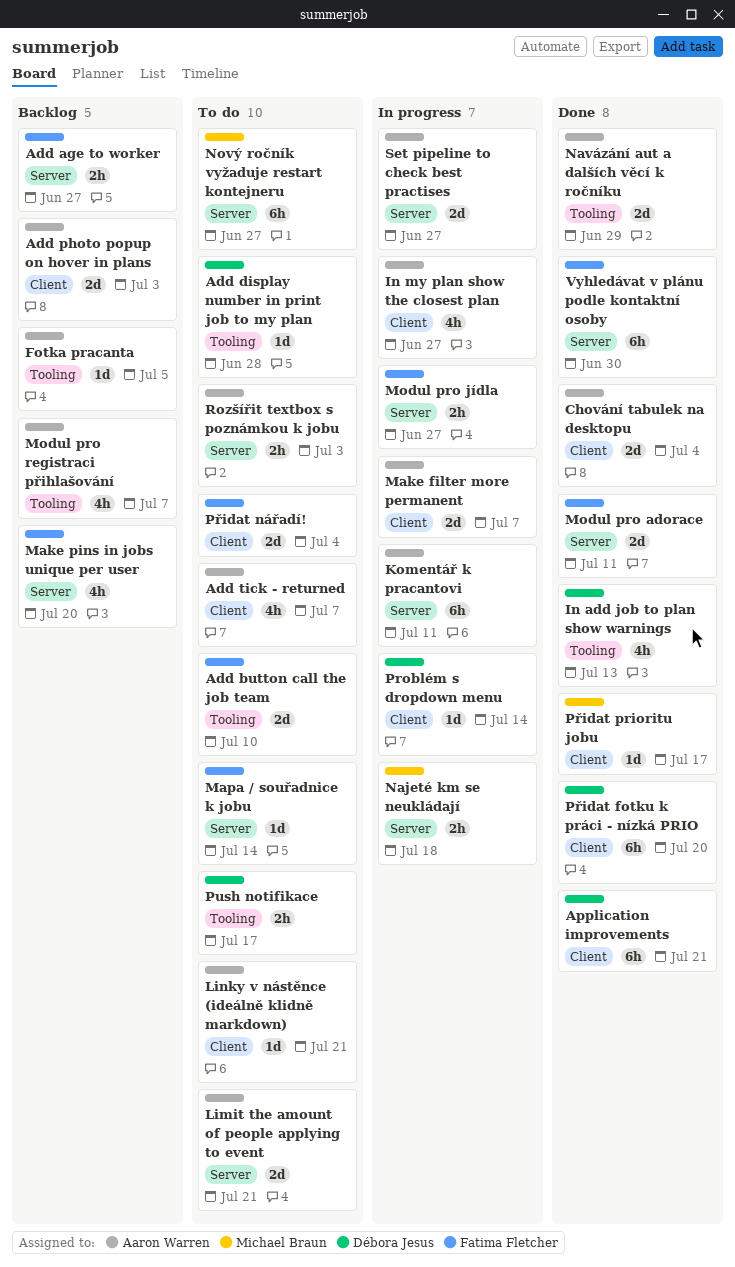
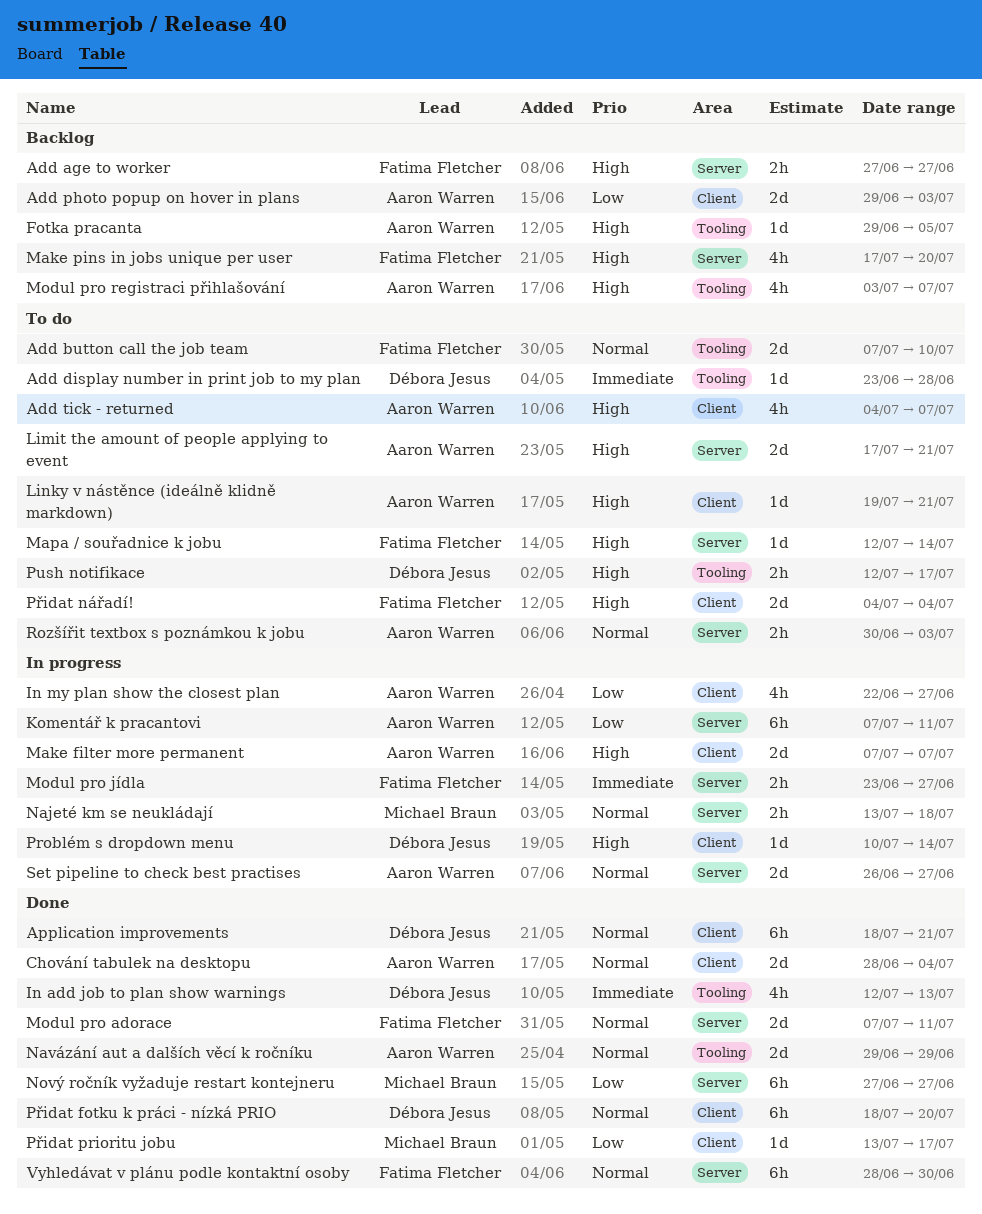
Nový ročník vyžaduje restart kontejneru, status: To do -> Done

